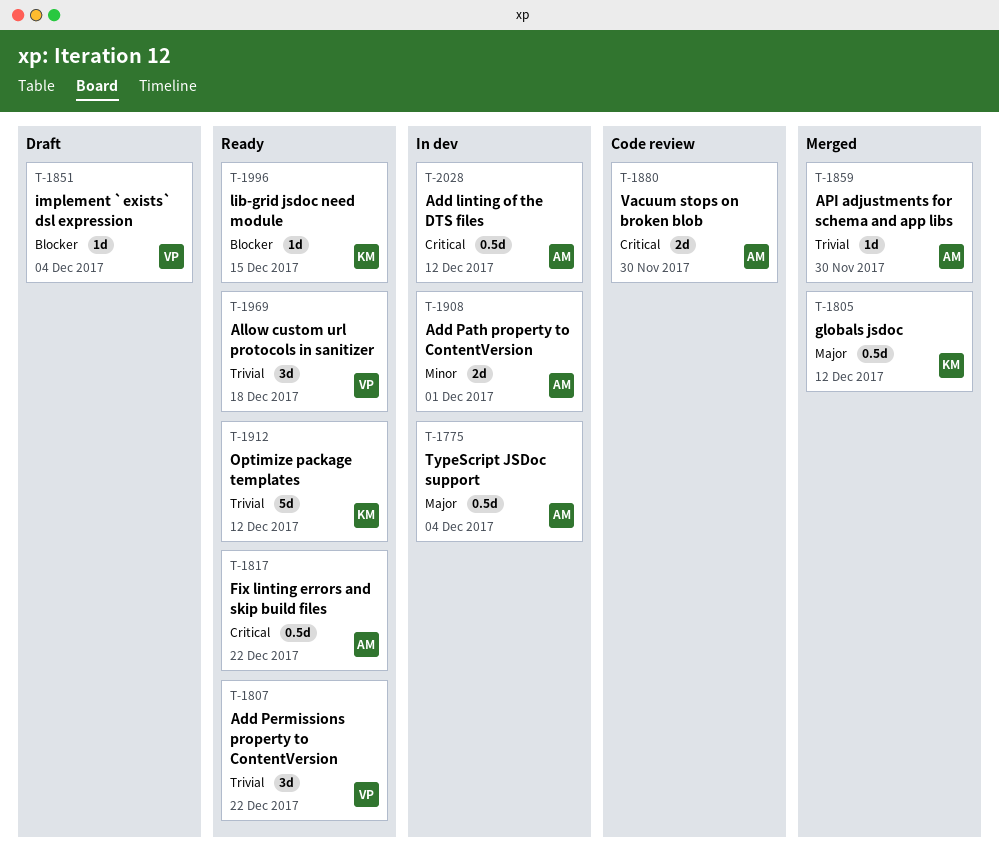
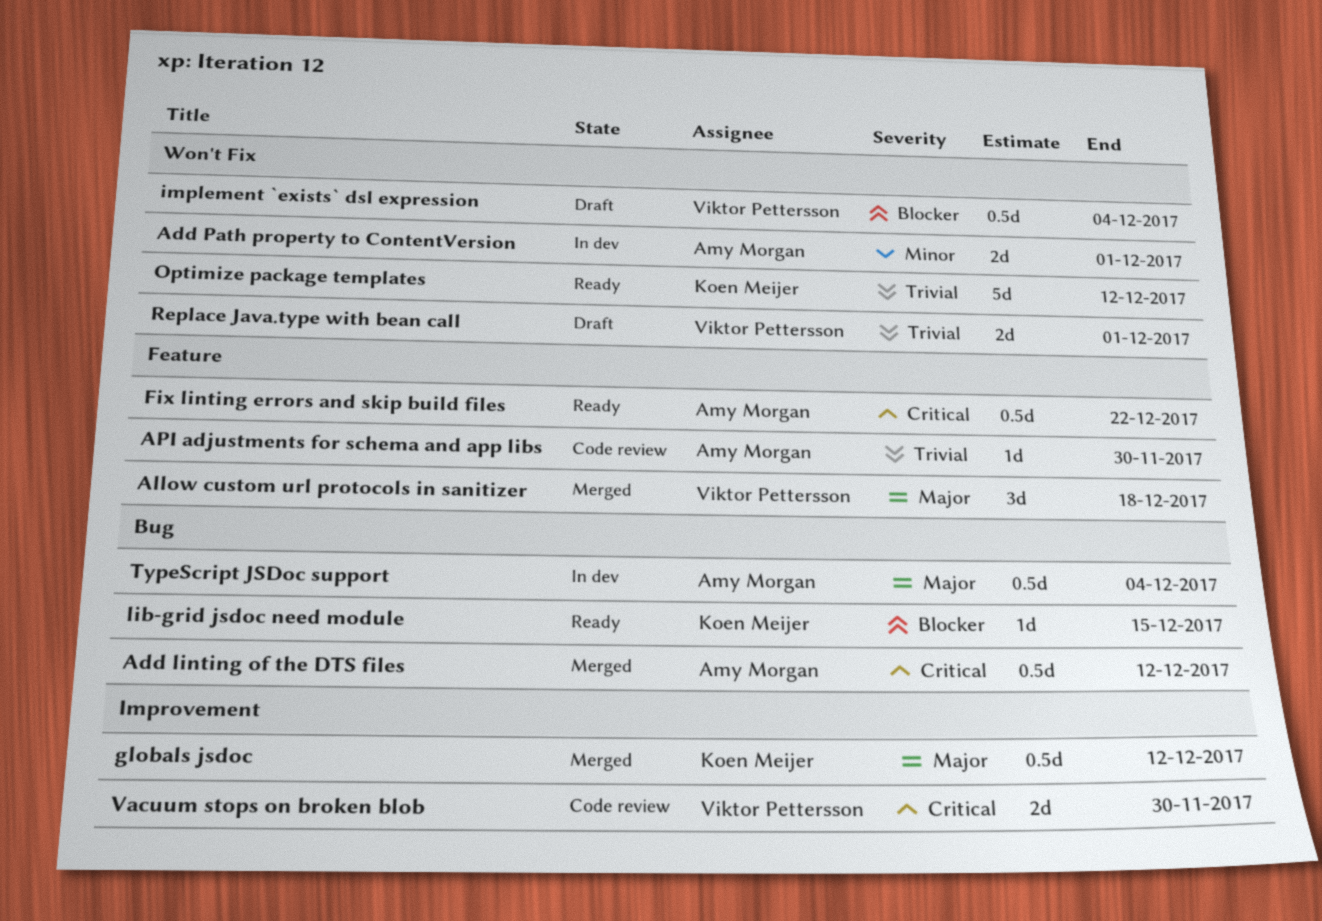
Add linting of the DTS files, status: In dev -> Merged
Add Permissions property to ContentVersion: present -> none
Allow custom url protocols in sanitizer, status: Ready -> Merged
Allow custom url protocols in sanitizer, priority: Trivial -> Major
API adjustments for schema and app libs, status: Merged -> Code review
implement `exists` dsl expression, estimate: 1d -> 0.5d
Replace Java.type with bean call: none -> present
Vacuum stops on broken blob, owner: Amy Morgan -> Viktor Pettersson

